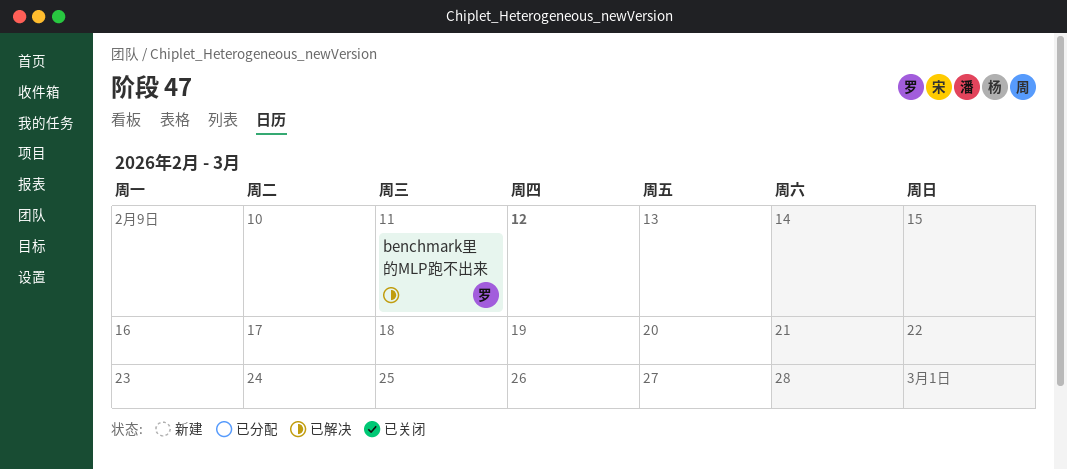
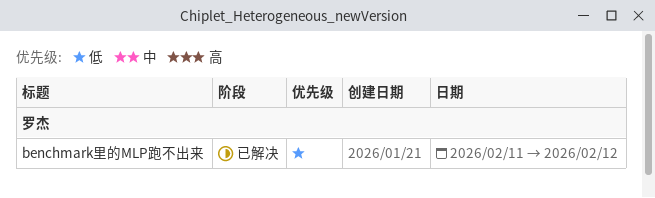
benchmark里的MLP跑不出来, due: Feb 11 -> Feb 12

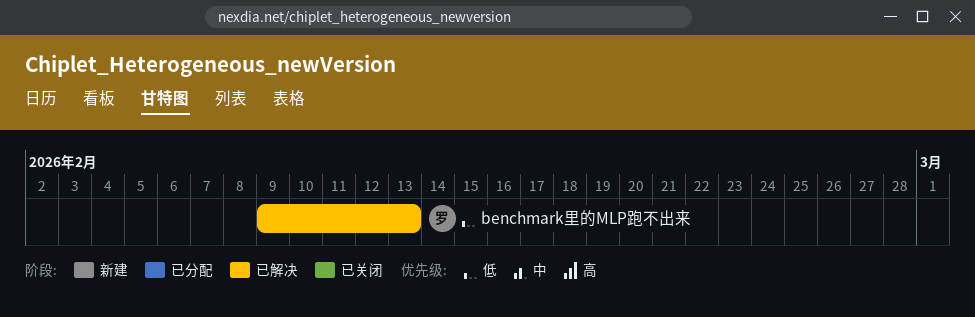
benchmark里的MLP跑不出来, start: Feb 11 -> Feb 9
benchmark里的MLP跑不出来, due: Feb 12 -> Feb 13

